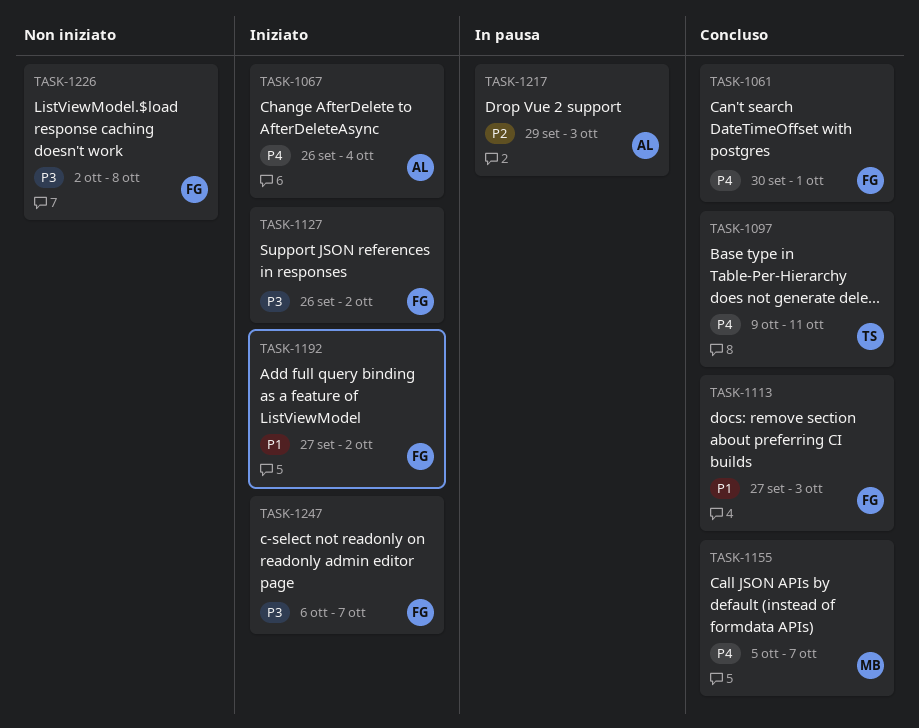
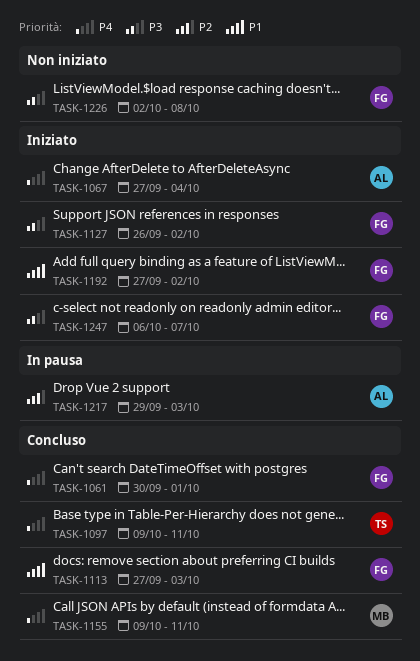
TASK-1067, start: Sep 26 -> Sep 27
TASK-1155, start: Oct 5 -> Oct 9
TASK-1155, due: Oct 7 -> Oct 11

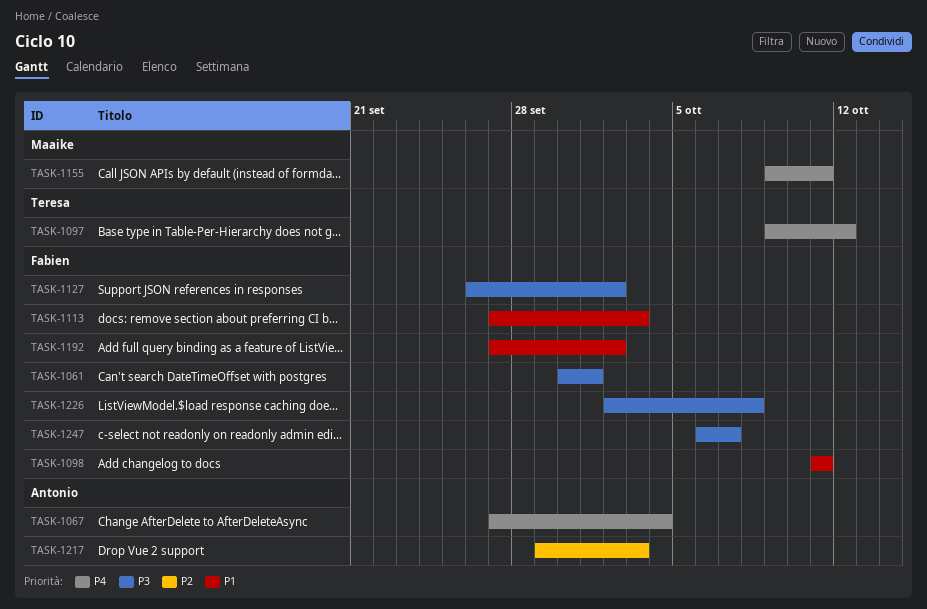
TASK-1061, priority: P4 -> P3
TASK-1097, due: Oct 11 -> Oct 12
TASK-1098: none -> present

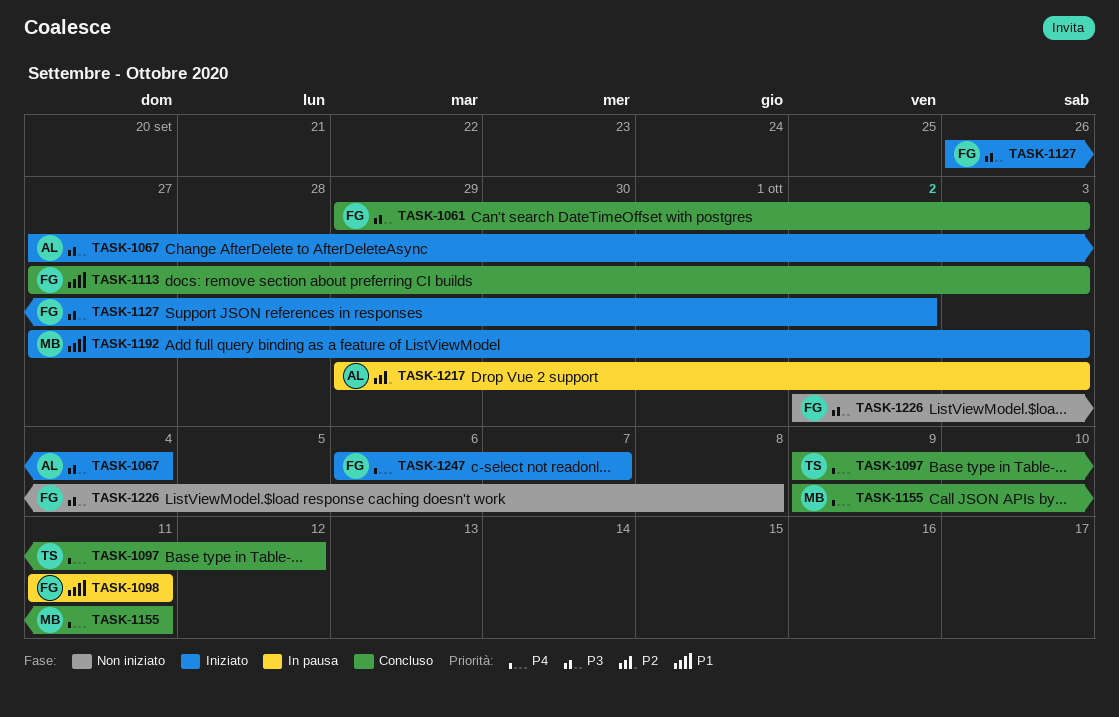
TASK-1061, start: Sep 30 -> Sep 29
TASK-1061, due: Oct 1 -> Oct 3
TASK-1067, priority: P4 -> P3
TASK-1192, owner: Fabien -> Maaike
TASK-1192, due: Oct 2 -> Oct 3
TASK-1247, priority: P3 -> P4

